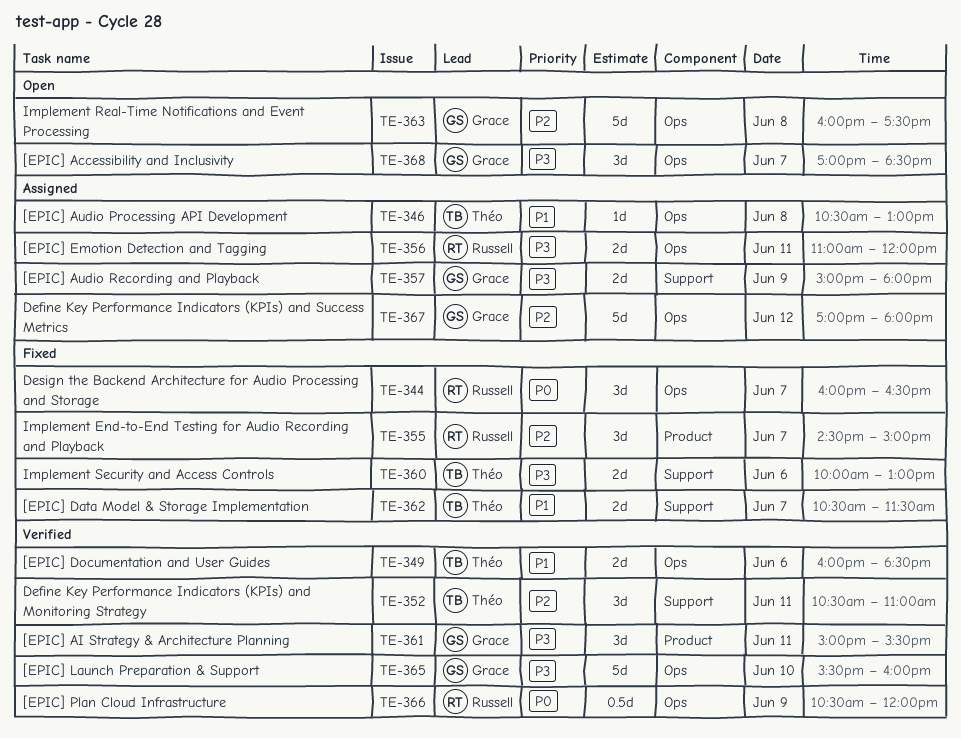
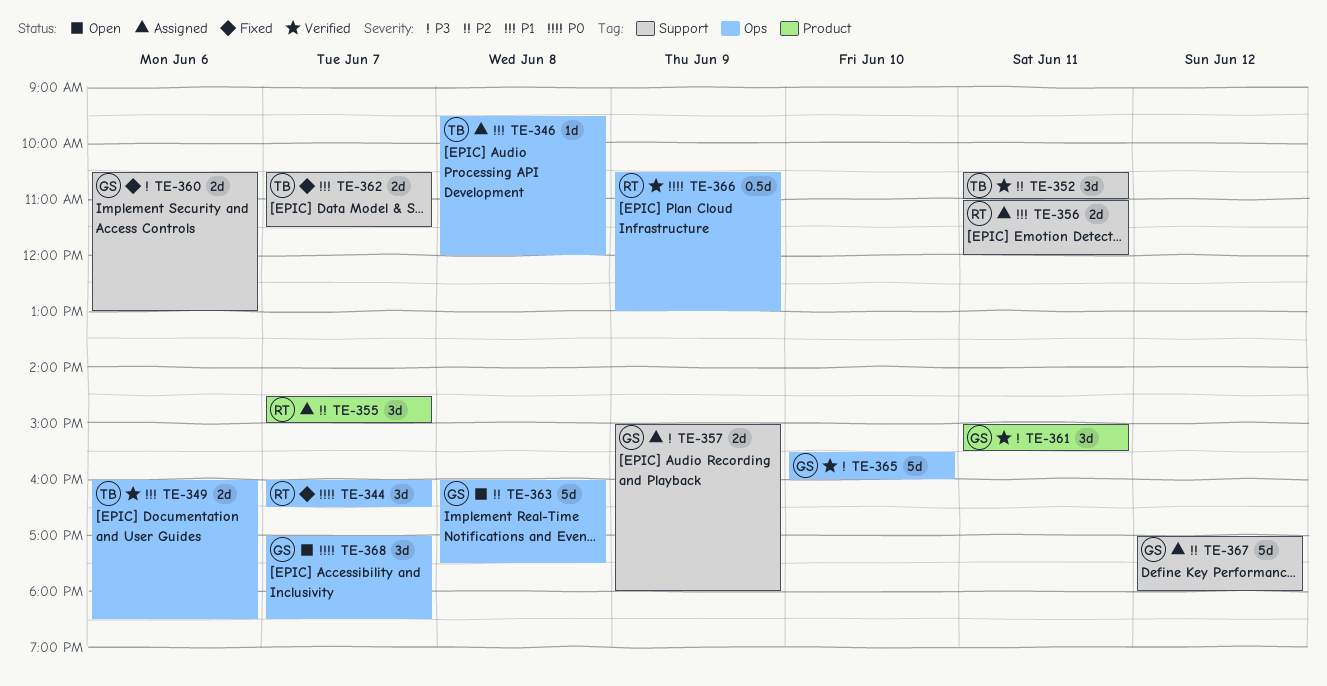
TE-346, begins: 10:30 -> 09:30
TE-346, ends: 13:00 -> 12:00
TE-355, status: Fixed -> Assigned
TE-356, priority: P3 -> P1
TE-356, label: Ops -> Support
TE-360, owner: Théo -> Grace
TE-360, begins: 10:00 -> 10:30
TE-366, ends: 12:00 -> 13:00
TE-367, label: Ops -> Support
TE-368, priority: P3 -> P0

